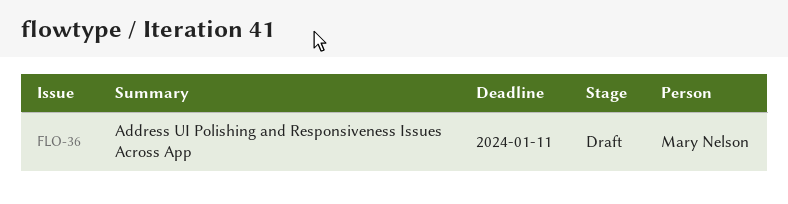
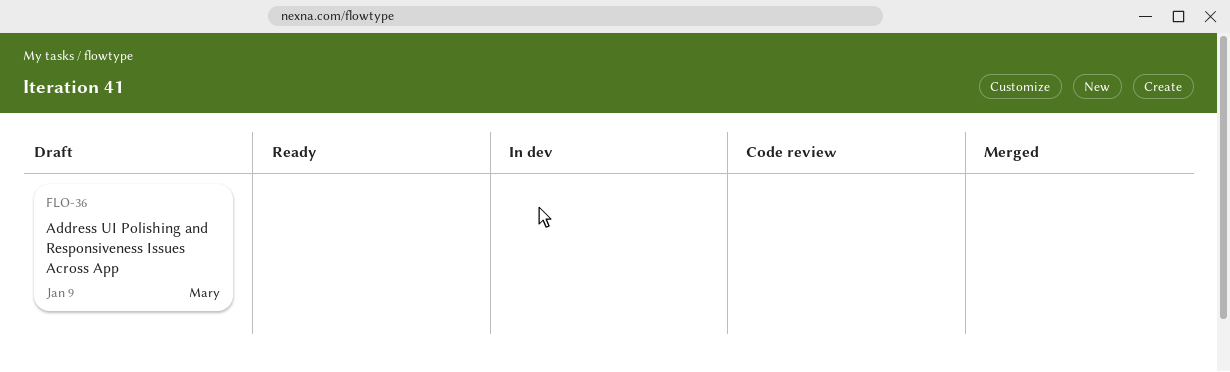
FLO-36, due: Jan 11 -> Jan 9

